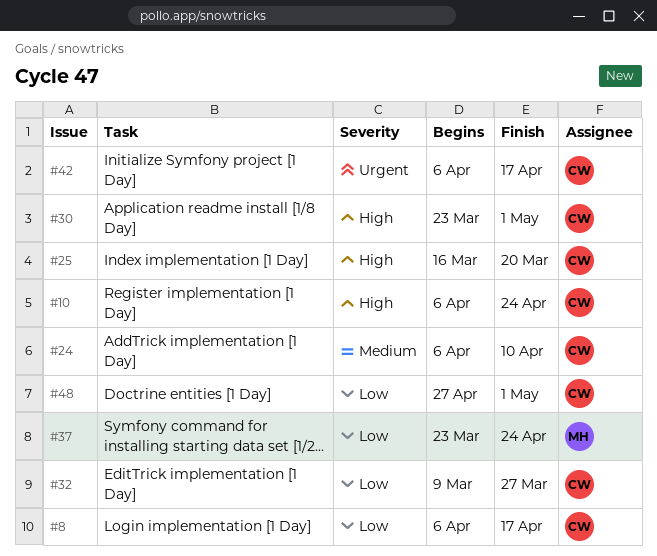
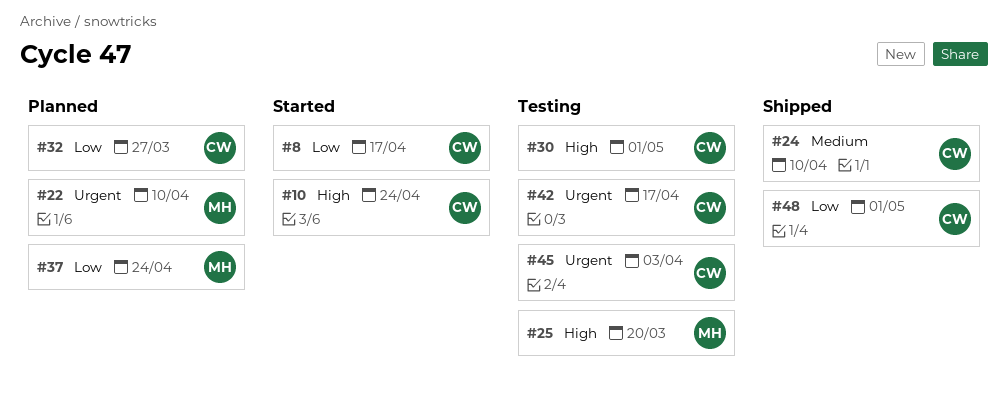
#22: none -> present
#25, owner: CW -> MH
#45: none -> present

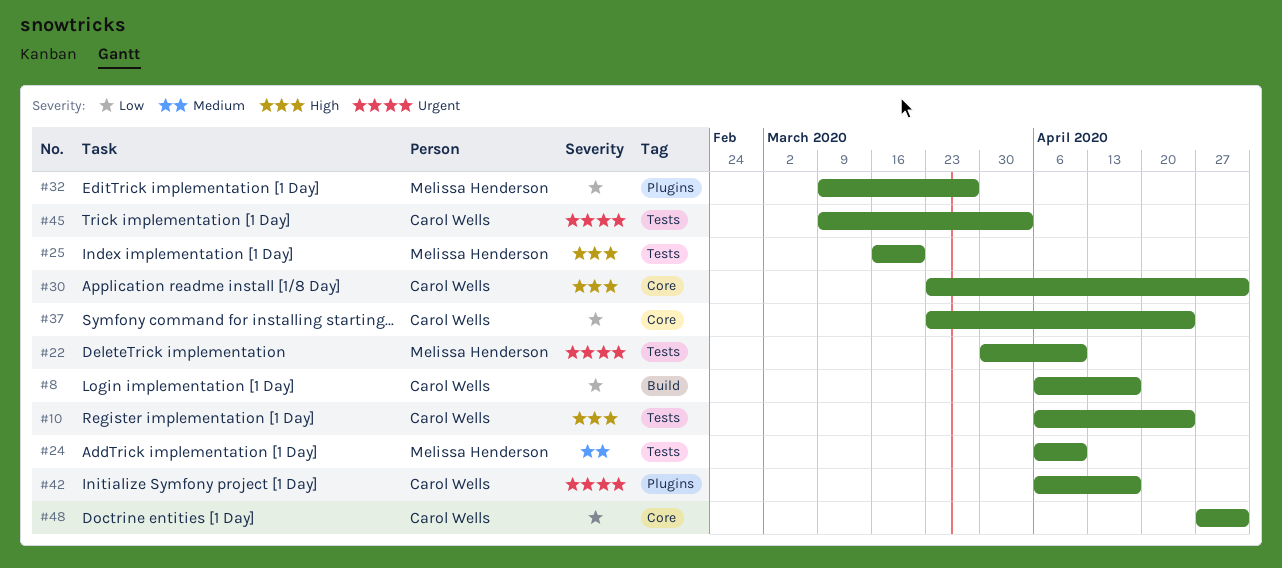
#24, owner: Carol Wells -> Melissa Henderson
#32, owner: Carol Wells -> Melissa Henderson
#37, owner: Melissa Henderson -> Carol Wells

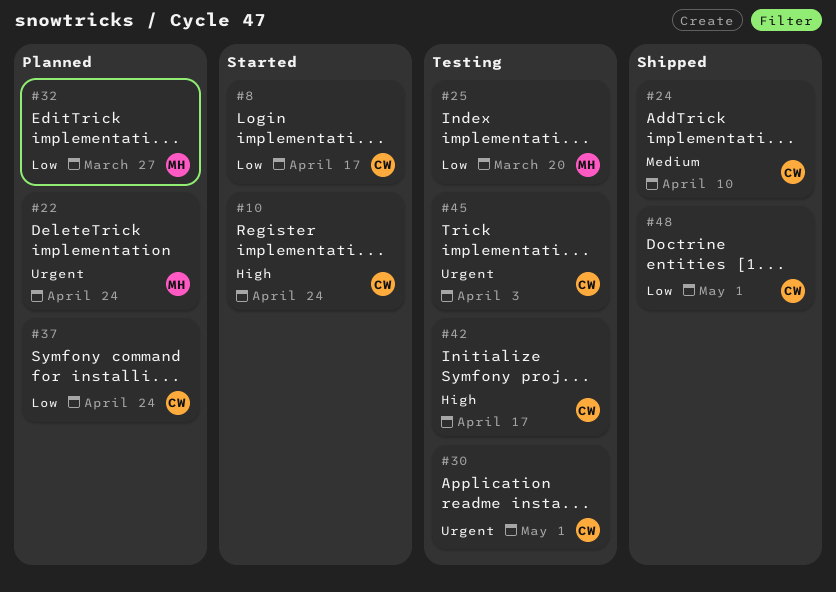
#22, due: Apr 10 -> Apr 24
#24, owner: Melissa Henderson -> Carol Wells
#25, priority: High -> Low
#30, priority: High -> Urgent
#42, priority: Urgent -> High

